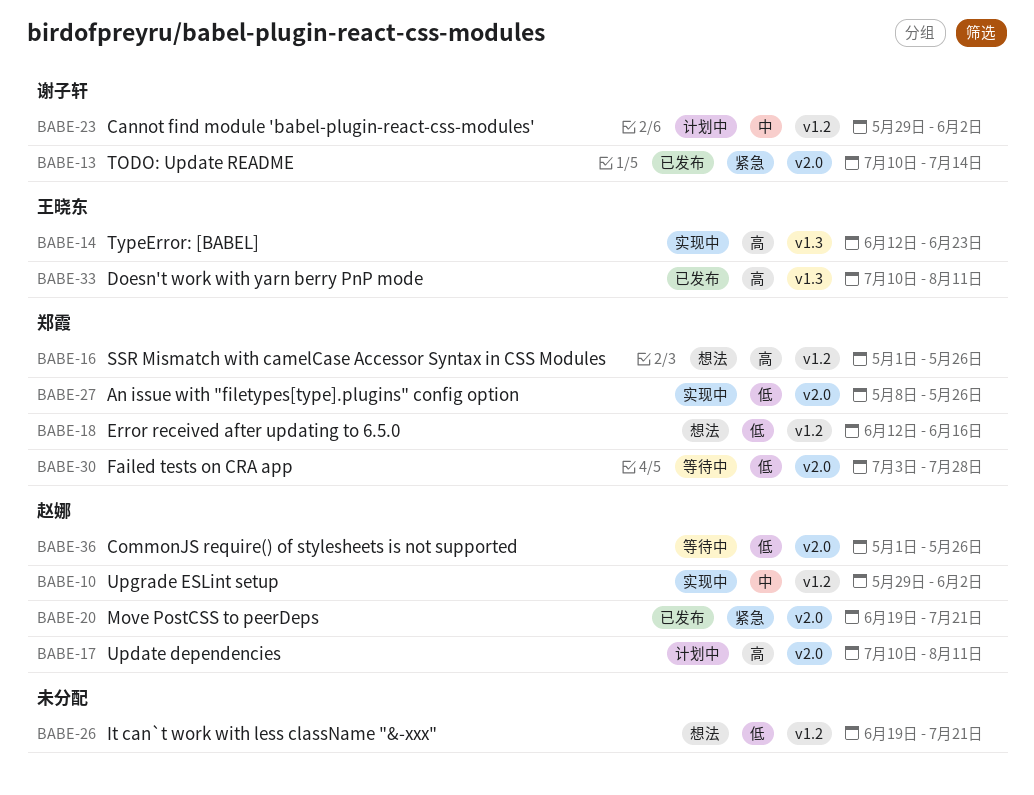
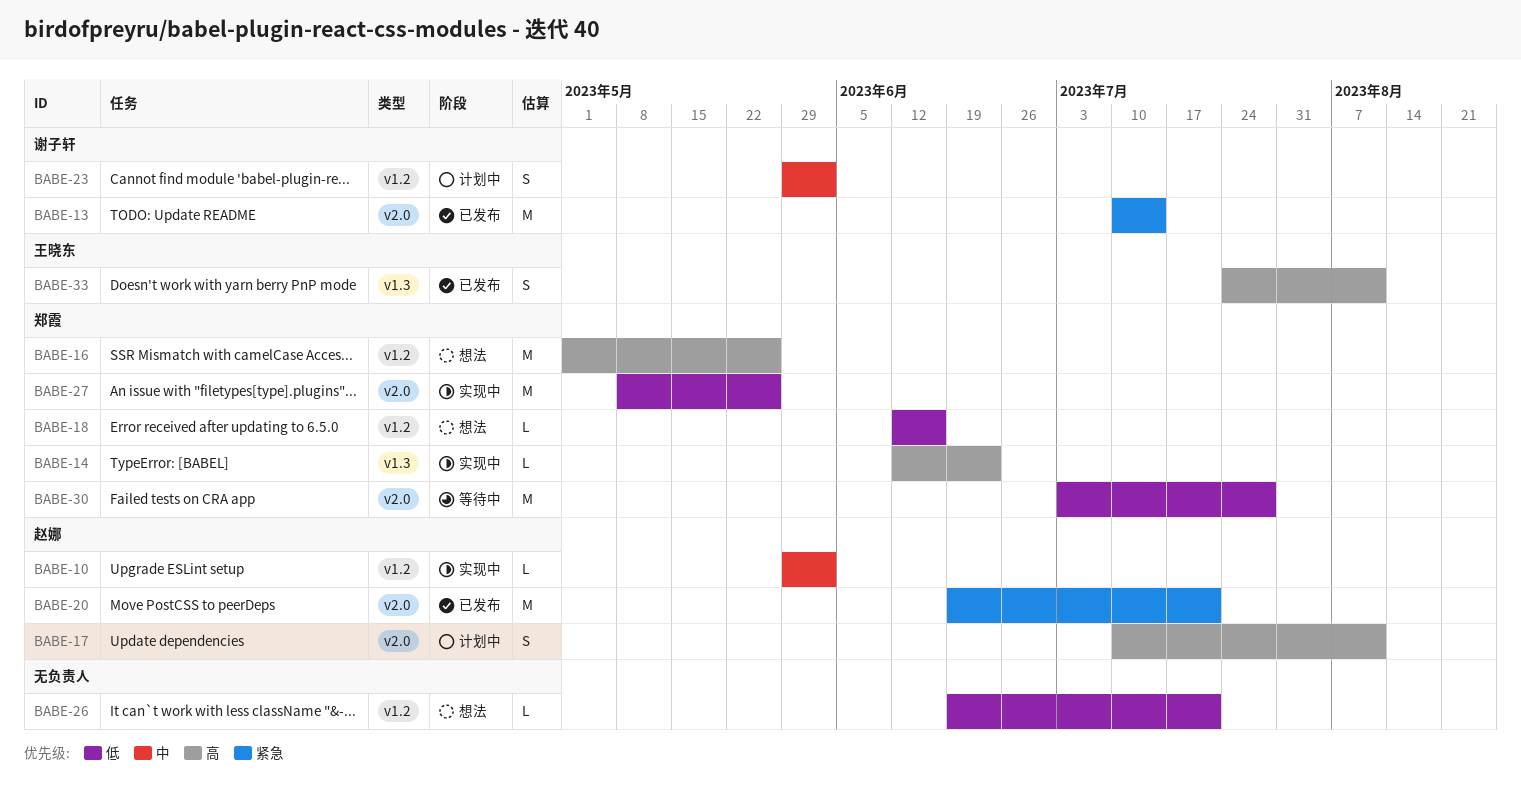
BABE-14, owner: 王晓东 -> 郑霞
BABE-33, start: Jul 10 -> Jul 24
BABE-36: present -> none

